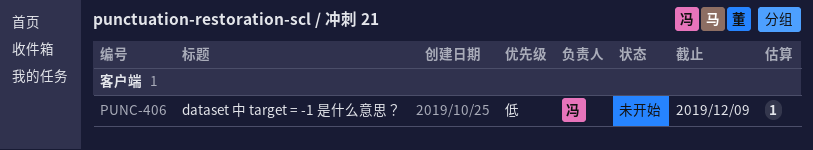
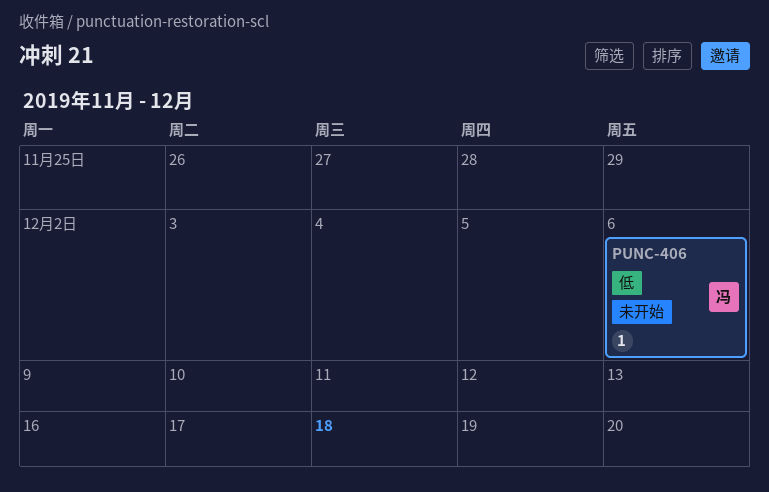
PUNC-406, due: Dec 9 -> Dec 6

